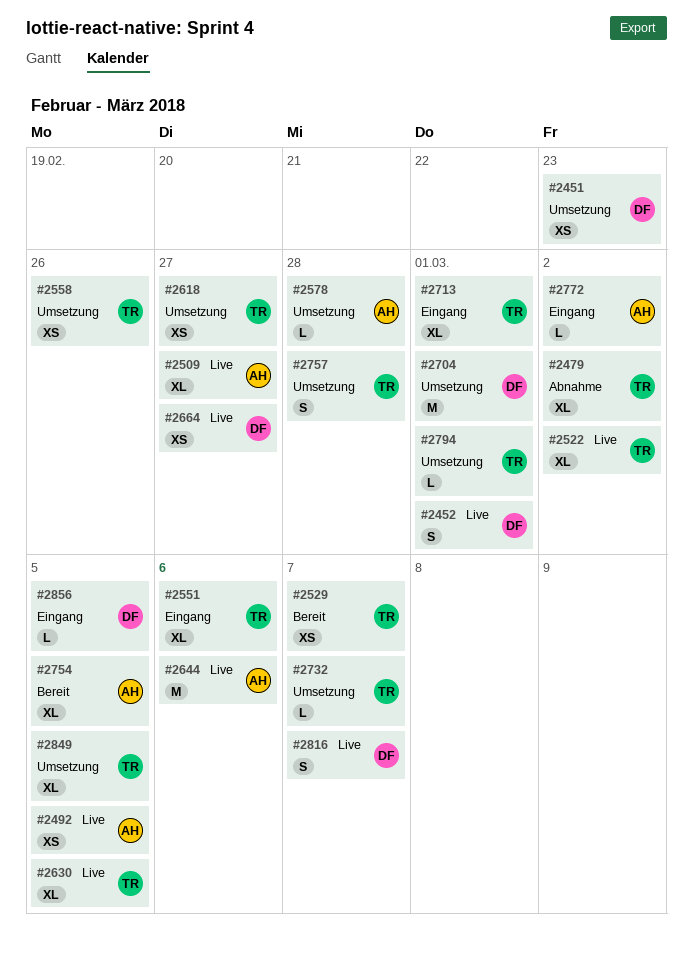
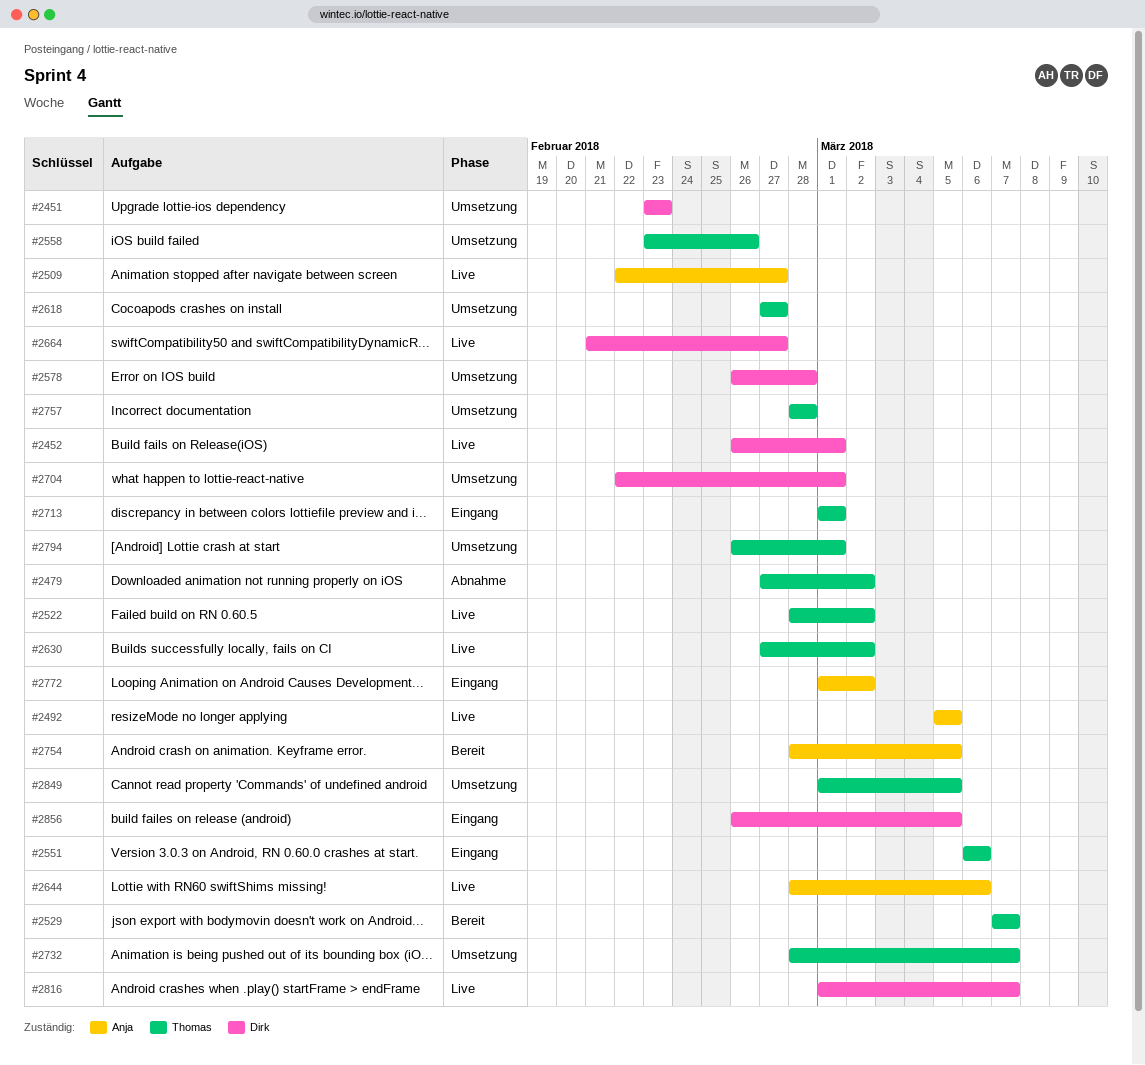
#2578, owner: Anja -> Dirk
#2630, due: Mar 5 -> Mar 2

